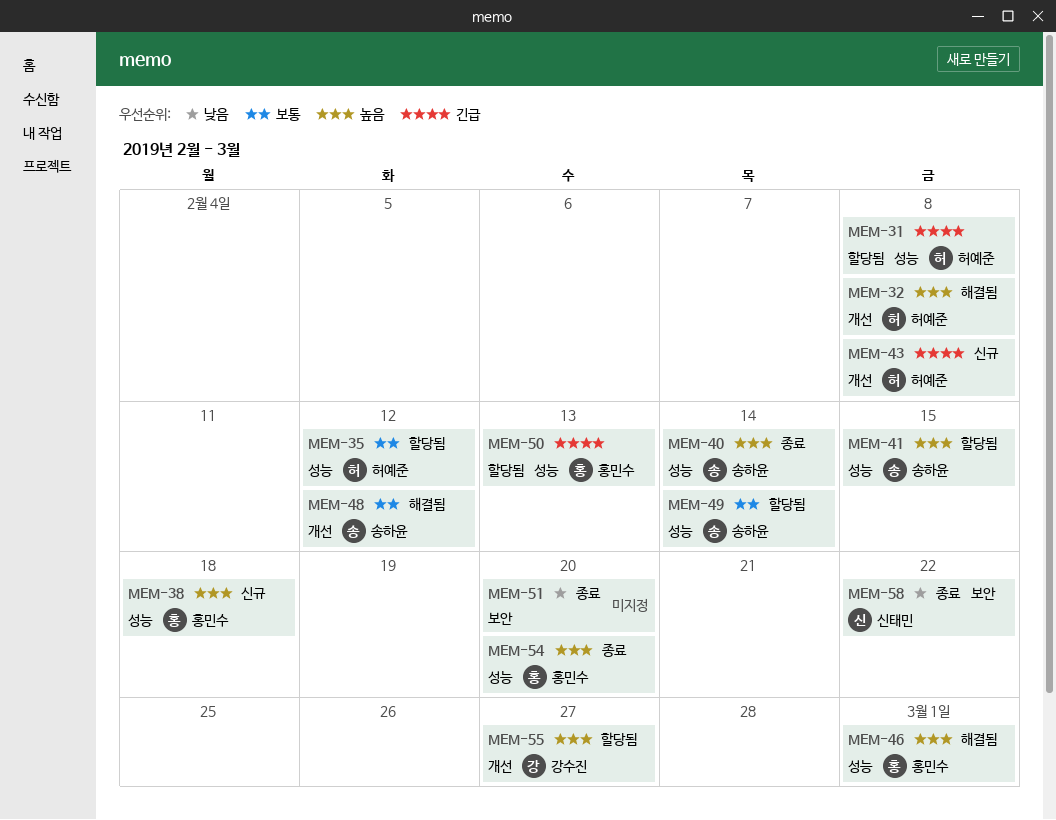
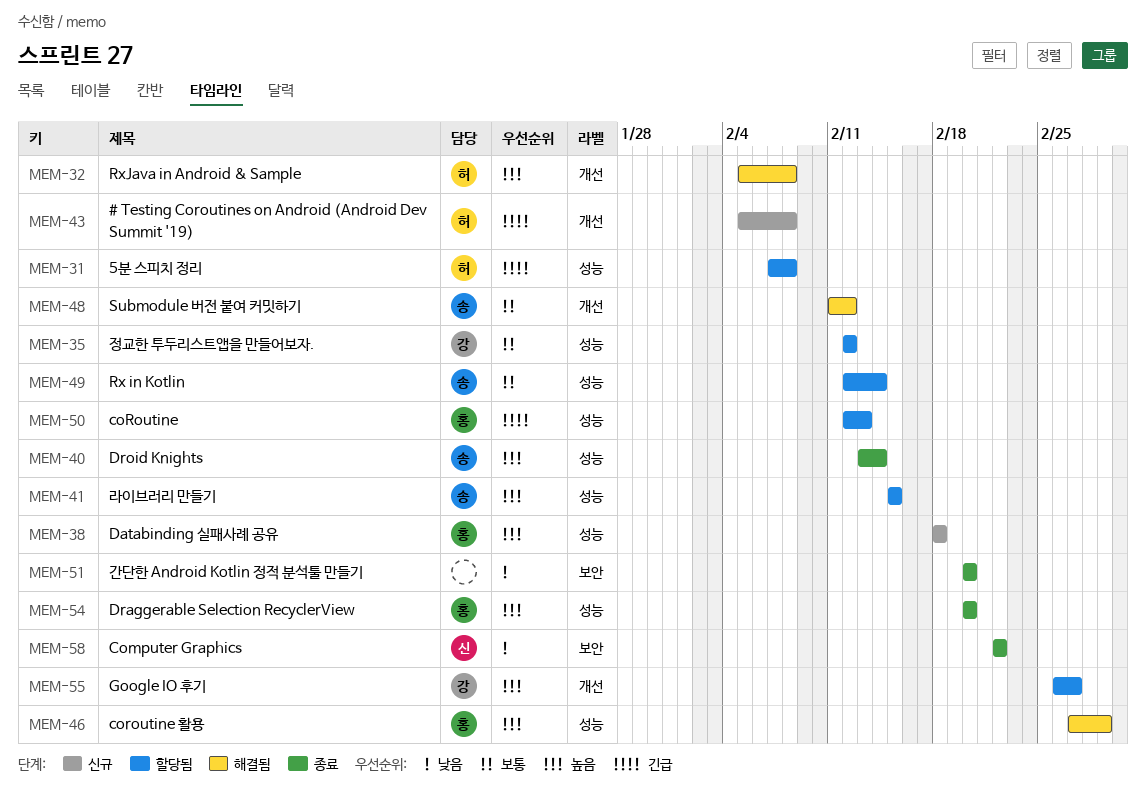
MEM-35, owner: 허예준 -> 강수진

